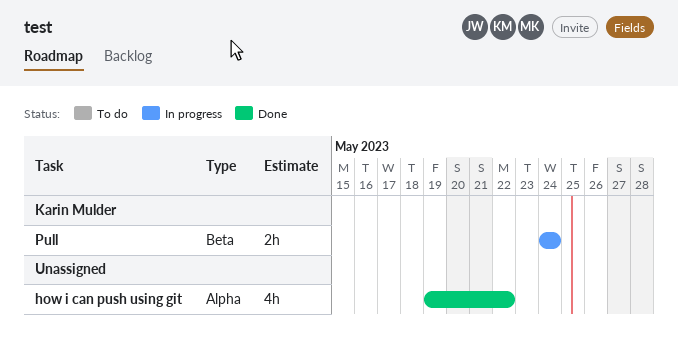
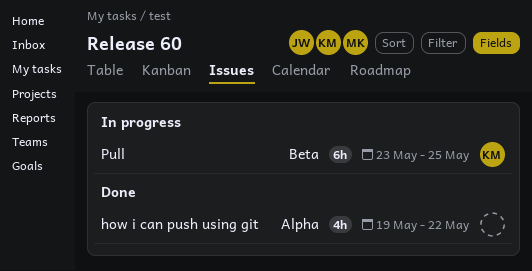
Pull, estimate: 2h -> 6h
Pull, start: May 24 -> May 23
Pull, due: May 24 -> May 25

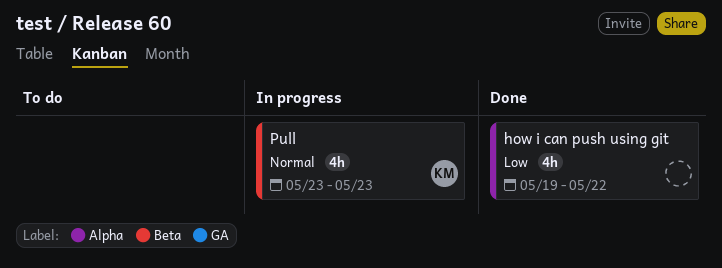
Pull, estimate: 6h -> 4h
Pull, due: May 25 -> May 23

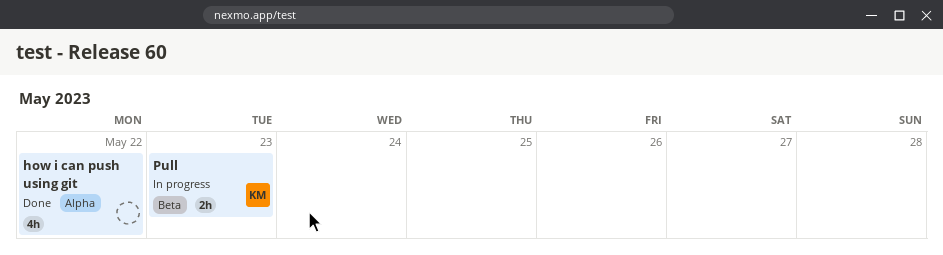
Pull, estimate: 4h -> 2h

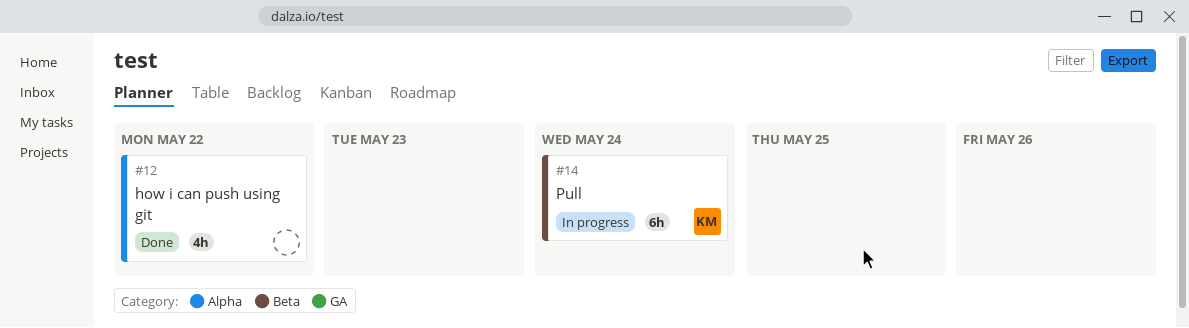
Pull, estimate: 2h -> 6h
Pull, due: May 23 -> May 24

